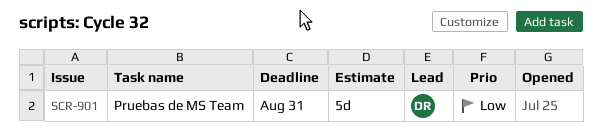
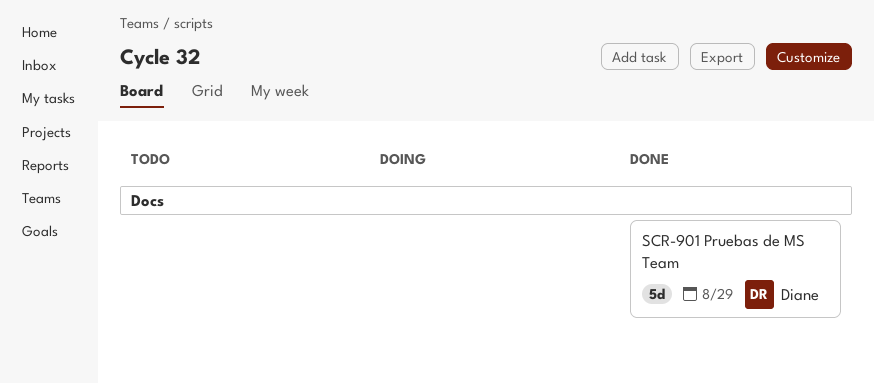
SCR-901, due: Aug 31 -> Aug 29

